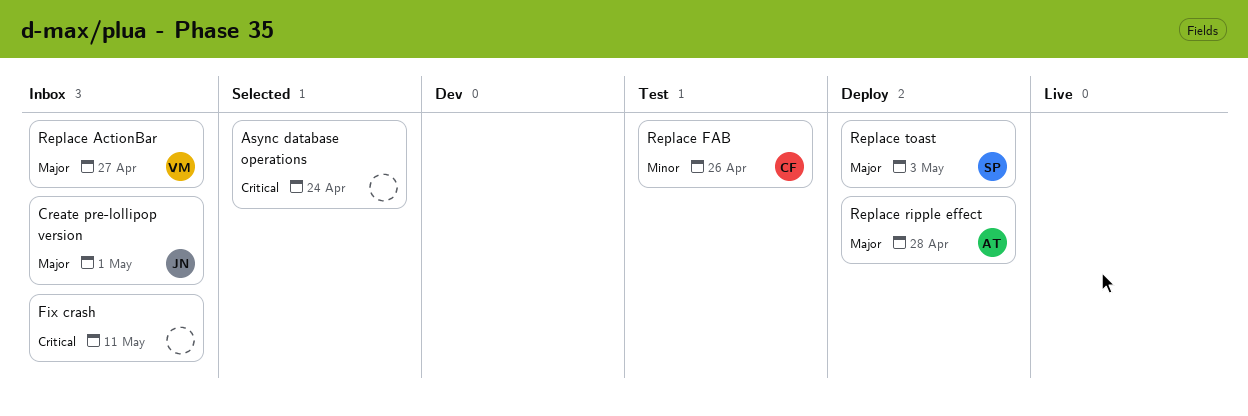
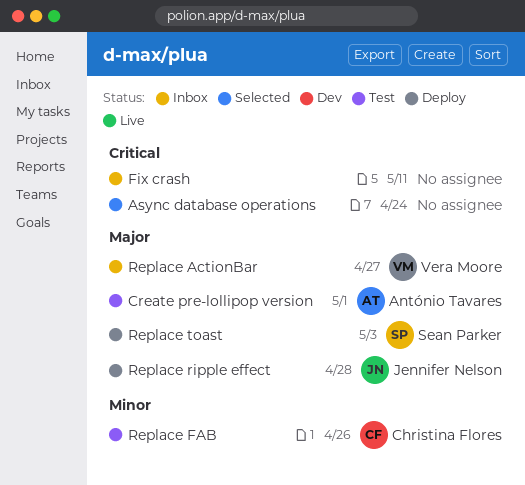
Create pre-lollipop version, status: Inbox -> Test
Create pre-lollipop version, owner: Jennifer Nelson -> António Tavares
Replace ripple effect, owner: António Tavares -> Jennifer Nelson

